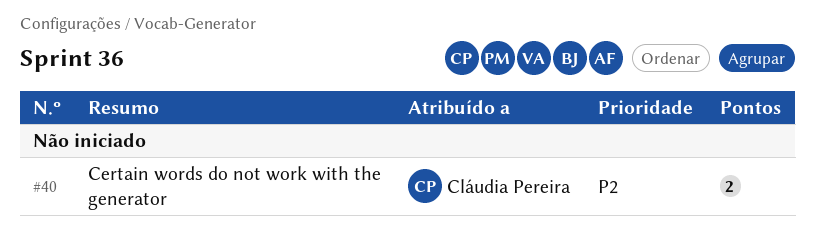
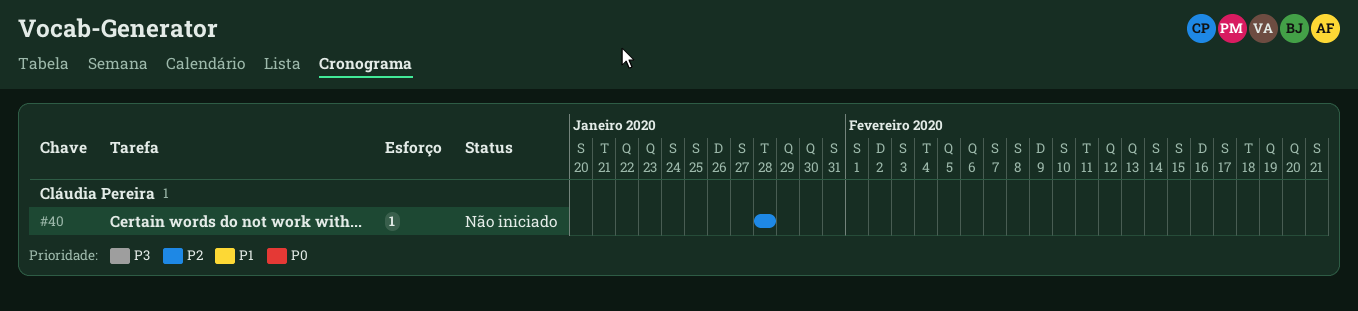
#40, estimate: 2 -> 1

